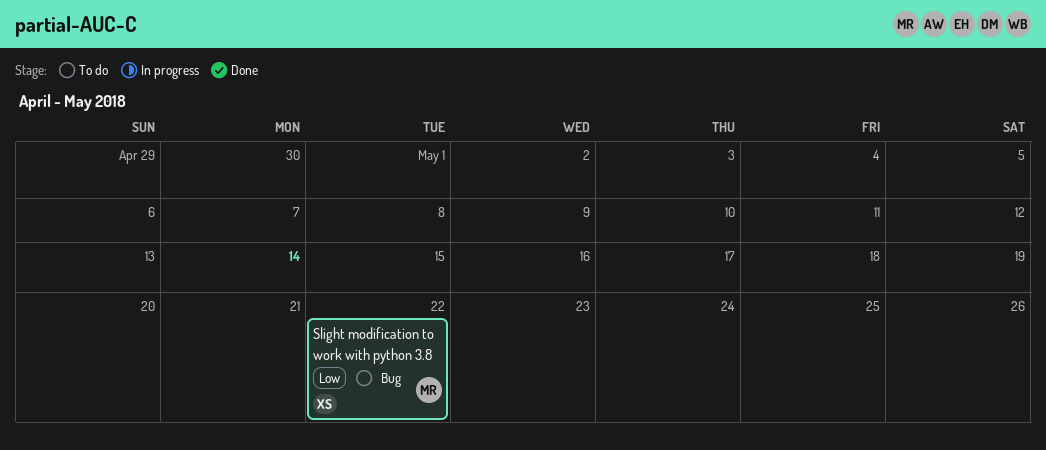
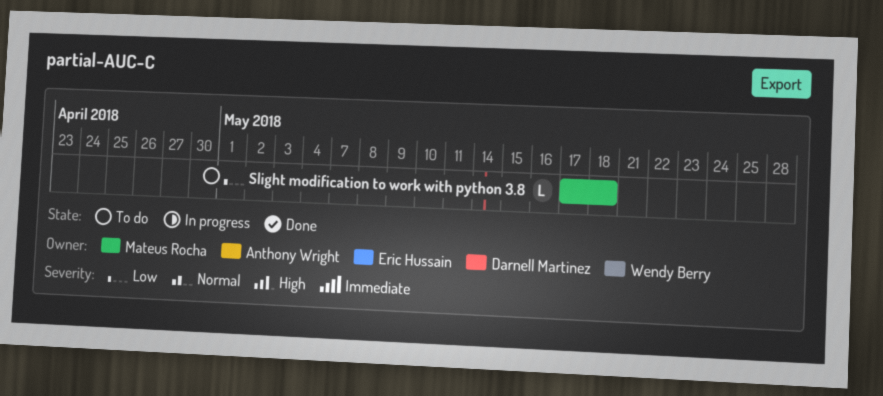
Slight modification to work with python 3.8, estimate: XS -> L
Slight modification to work with python 3.8, due: May 22 -> May 18

